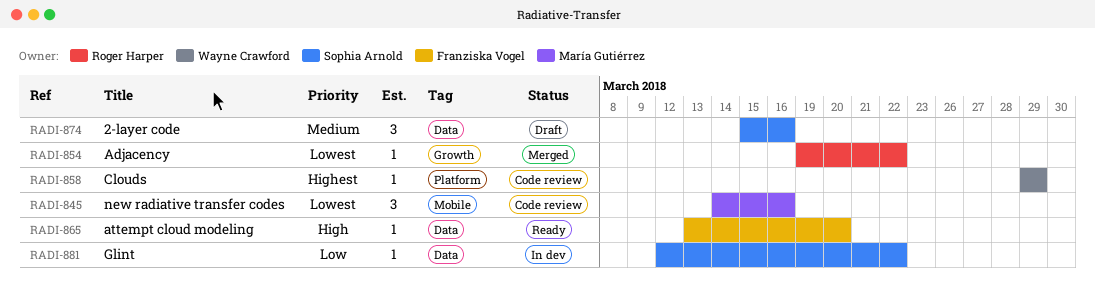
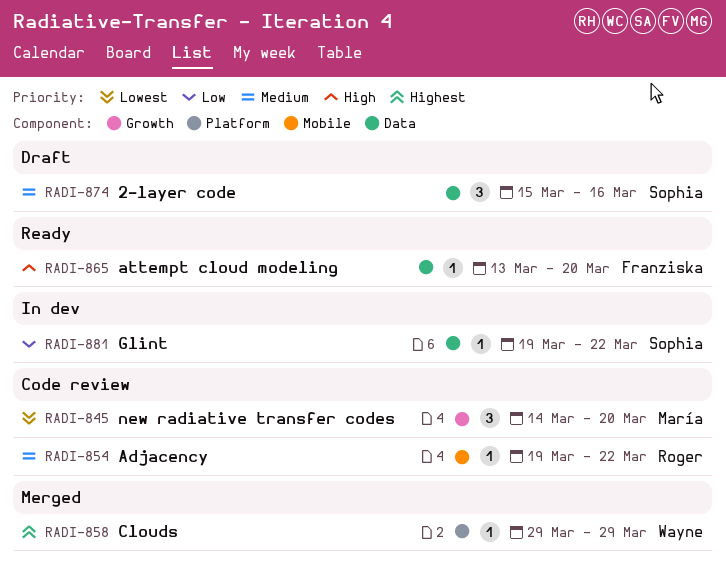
RADI-845, label: Mobile -> Growth
RADI-845, due: Mar 16 -> Mar 20
RADI-854, status: Merged -> Code review
RADI-854, priority: Lowest -> Medium
RADI-854, label: Growth -> Mobile
RADI-858, status: Code review -> Merged
RADI-881, start: Mar 12 -> Mar 19

